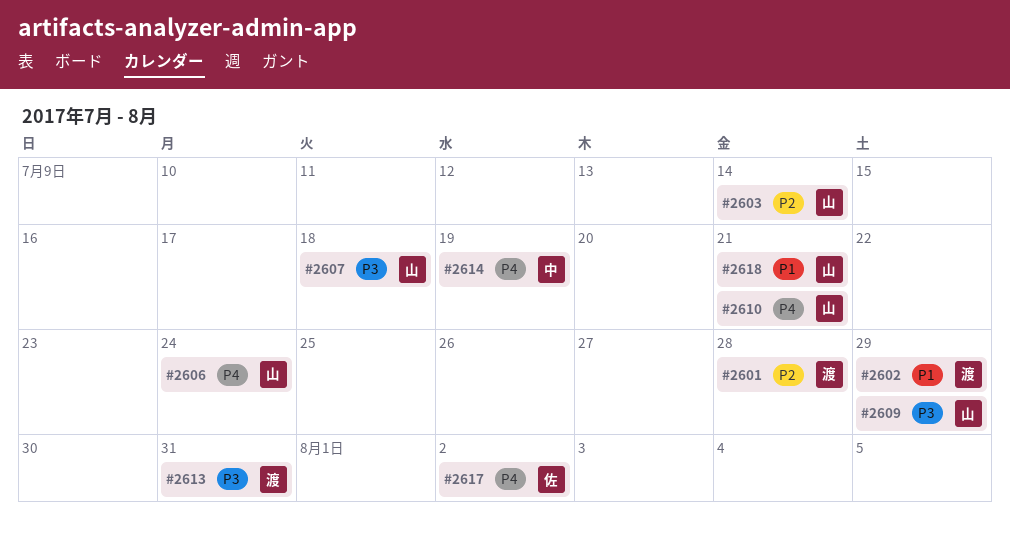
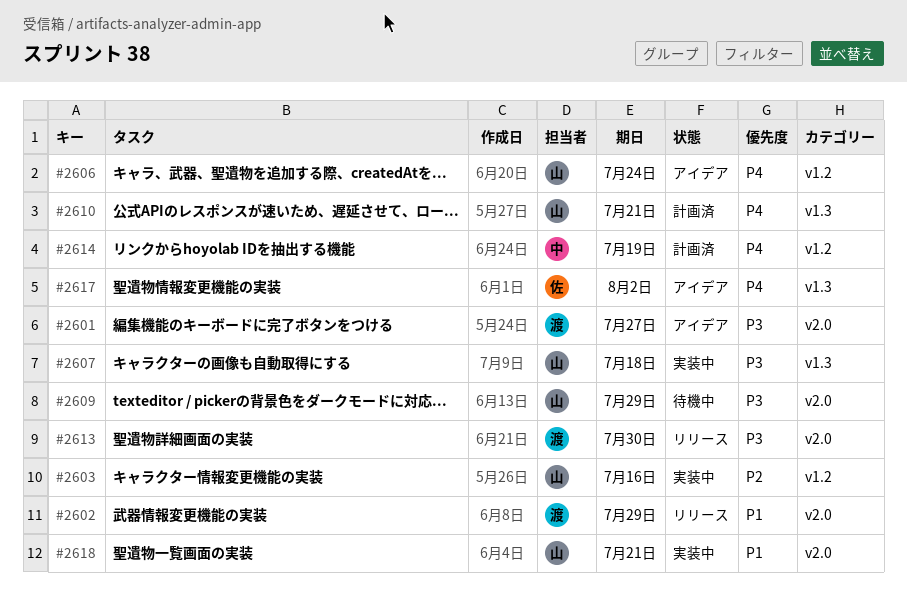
#2601, priority: P2 -> P3
#2601, due: Jul 28 -> Jul 27
#2603, due: Jul 14 -> Jul 16
#2613, due: Jul 31 -> Jul 30

